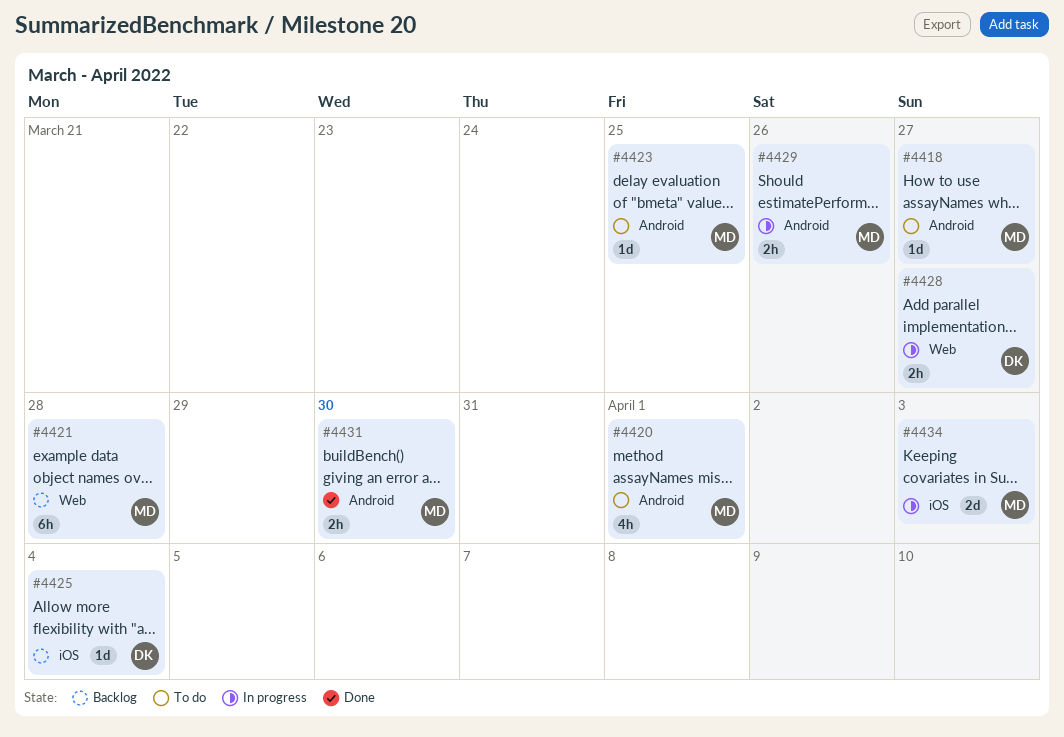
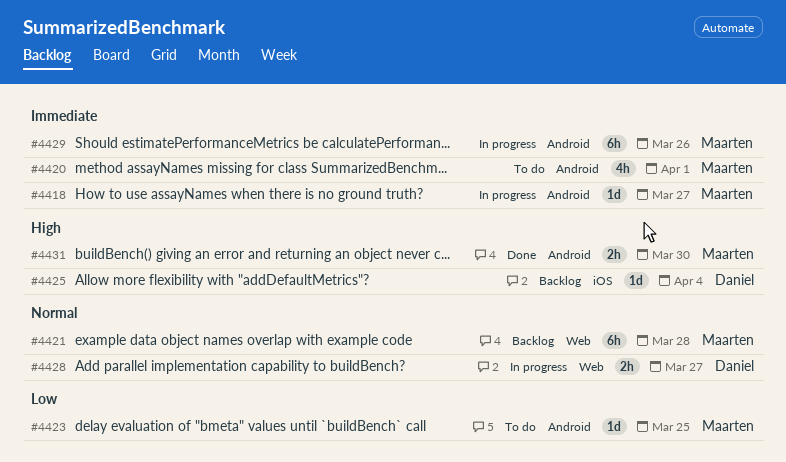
#4418, status: To do -> In progress
#4429, estimate: 2h -> 6h
#4434: present -> none

